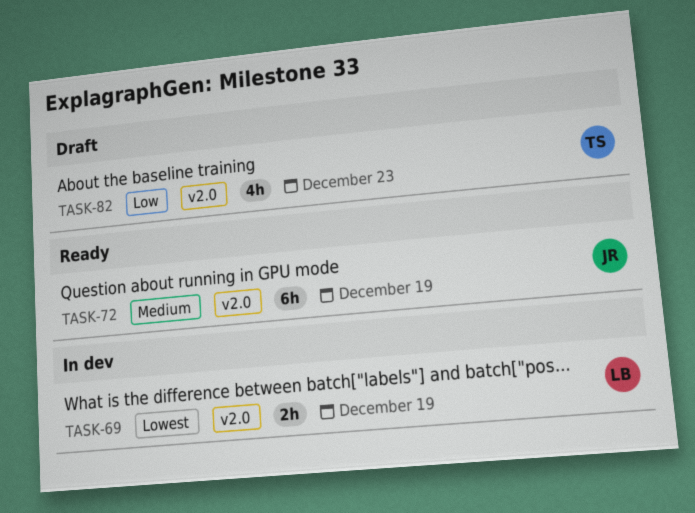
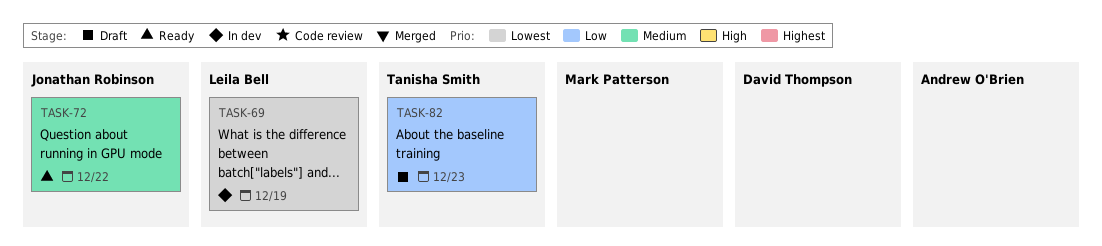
TASK-72, due: Dec 19 -> Dec 22

